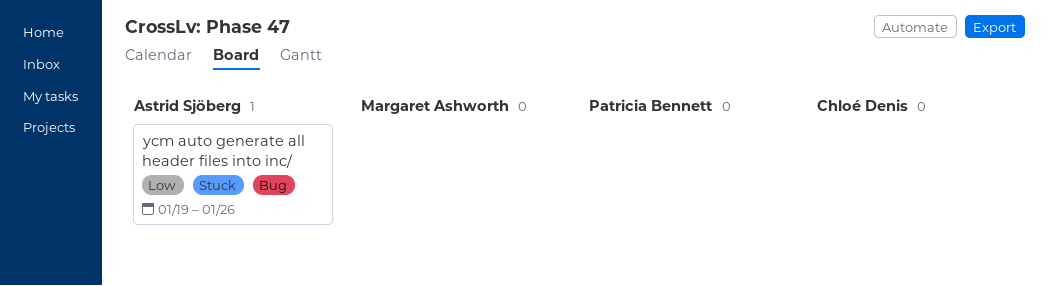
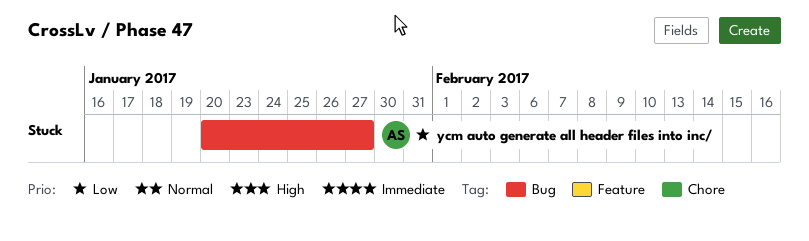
ycm auto generate all header files into inc/, start: Jan 19 -> Jan 20
ycm auto generate all header files into inc/, due: Jan 26 -> Jan 27

